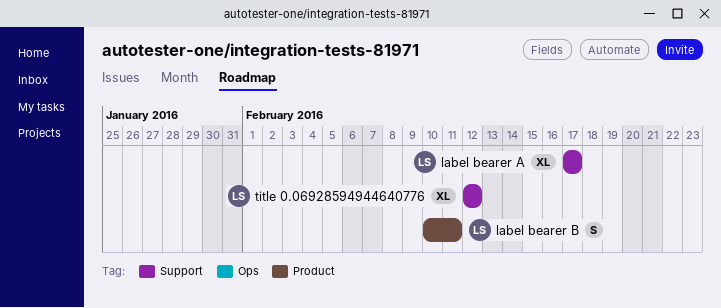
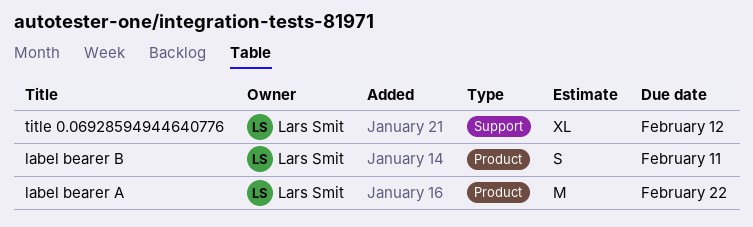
label bearer A, label: Support -> Product
label bearer A, estimate: XL -> M
label bearer A, due: Feb 17 -> Feb 22

